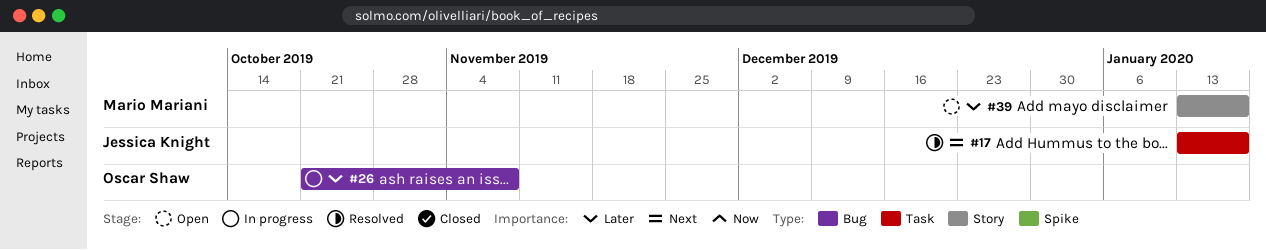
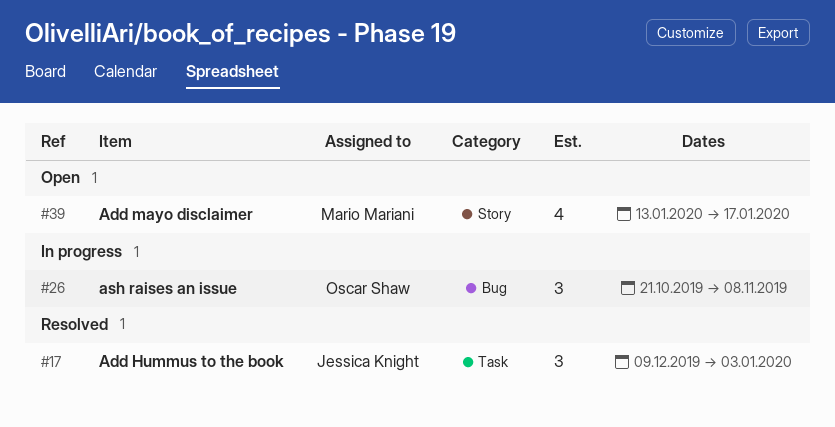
#17, start: Jan 13 -> Dec 9
#17, due: Jan 17 -> Jan 3

